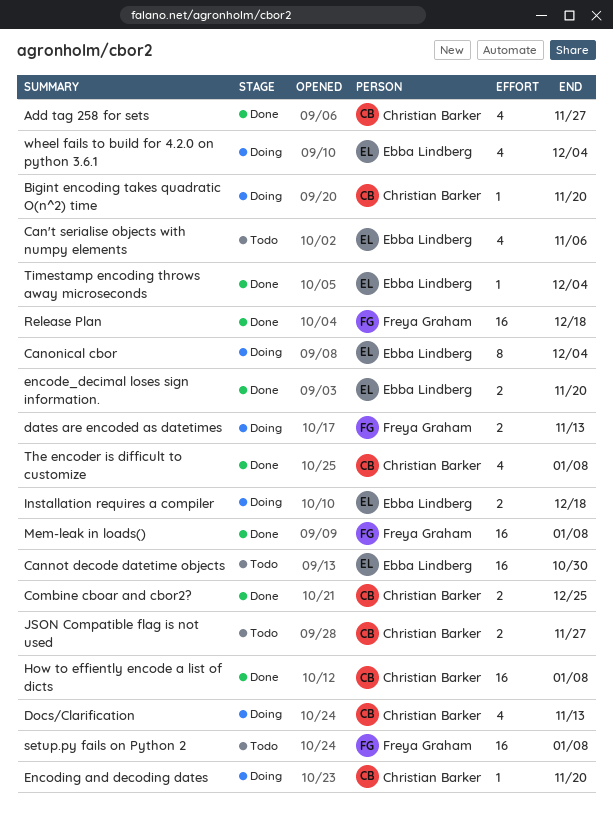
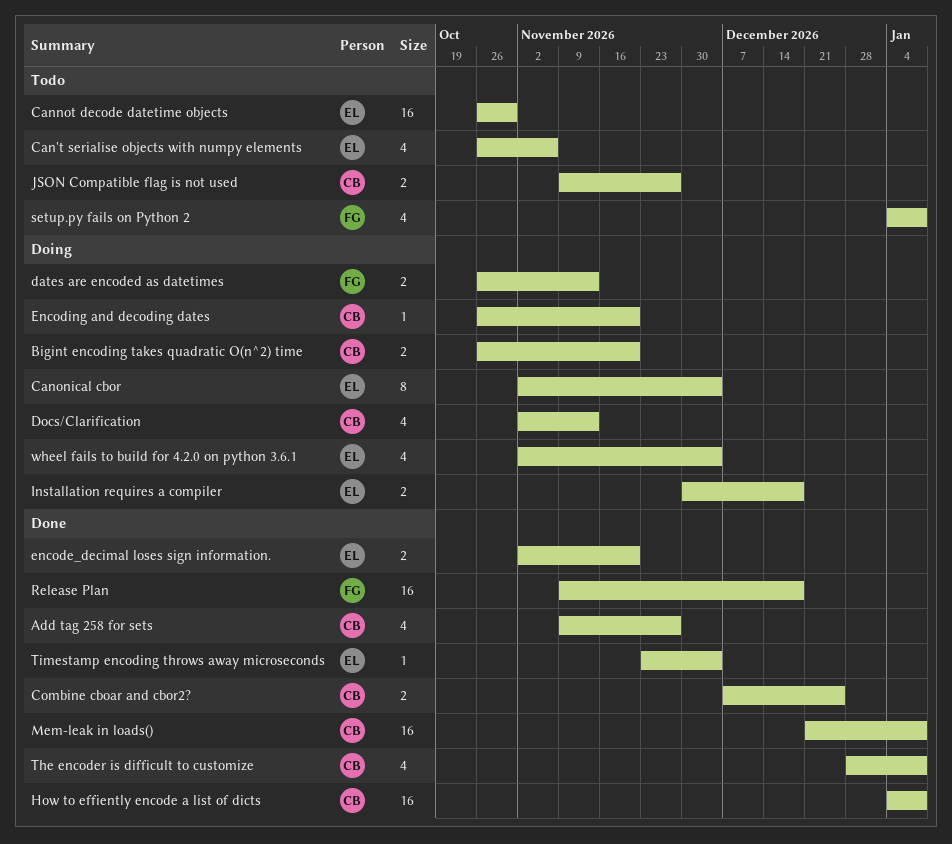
Bigint encoding takes quadratic O(n^2) time, estimate: 1 -> 2
Mem-leak in loads(), owner: Freya Graham -> Christian Barker
setup.py fails on Python 2, estimate: 16 -> 4

